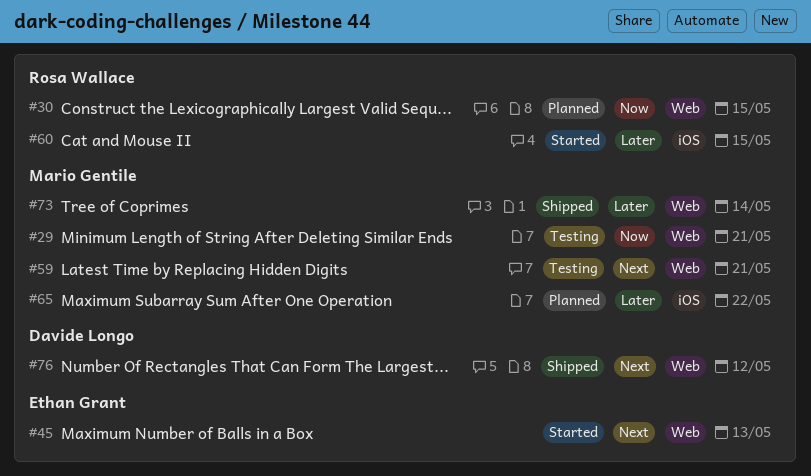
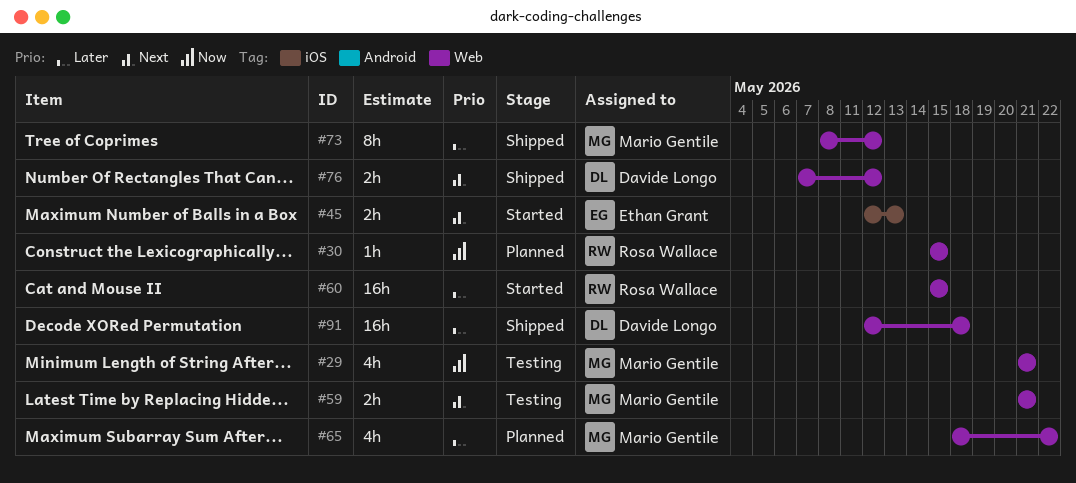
#45, label: Web -> iOS
#60, label: iOS -> Web
#65, label: iOS -> Web
#73, due: May 14 -> May 12
#91: none -> present

